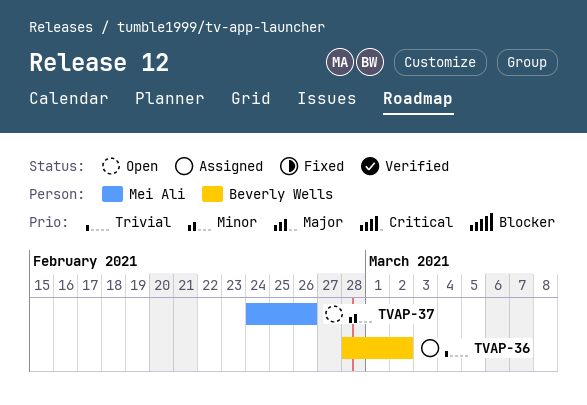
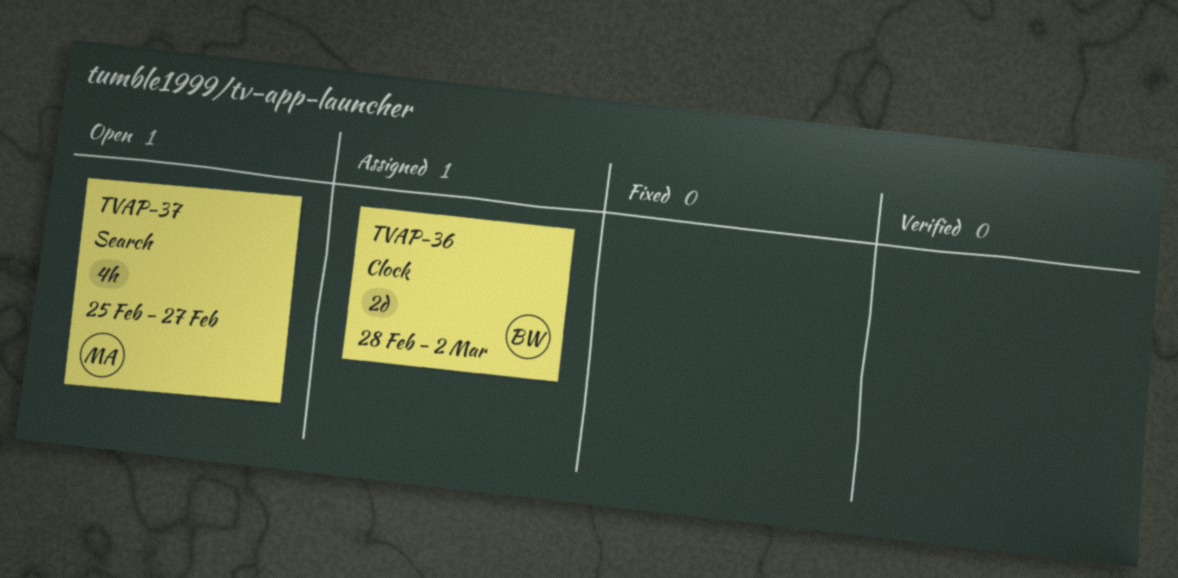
TVAP-37, start: Feb 24 -> Feb 25
TVAP-37, due: Feb 26 -> Feb 27

